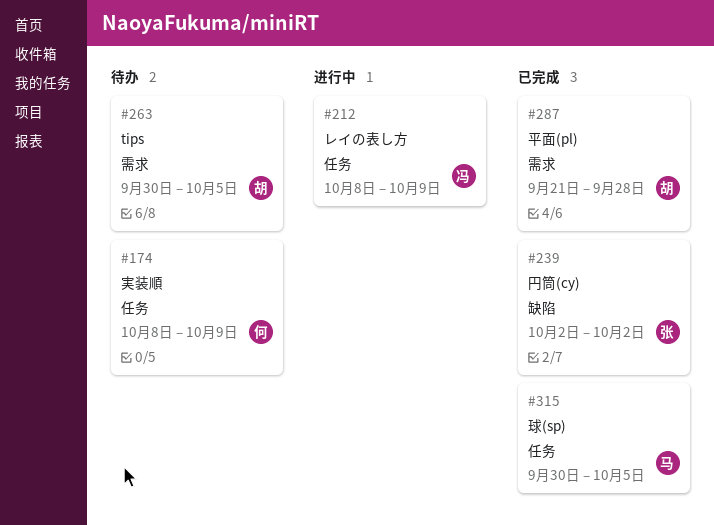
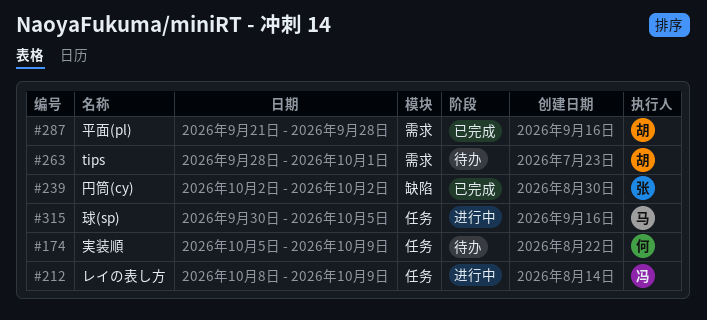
#174, start: Oct 8 -> Oct 5
#263, start: Sep 30 -> Sep 28
#263, due: Oct 5 -> Oct 1
#315, status: 已完成 -> 进行中

